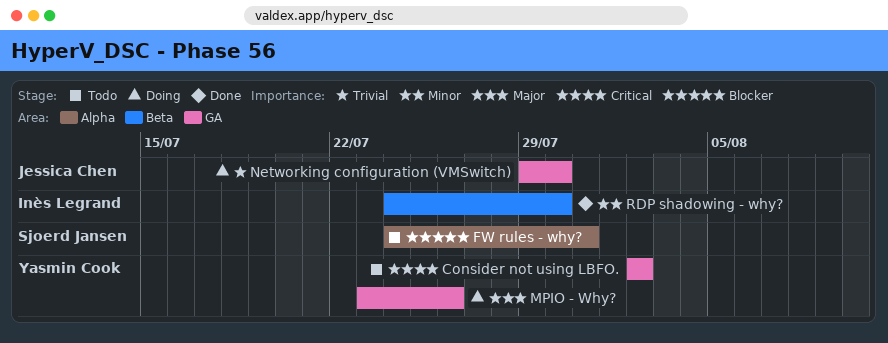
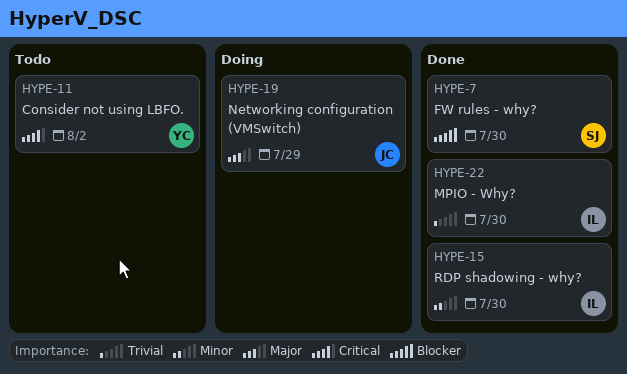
FW rules - why?, status: Todo -> Done
FW rules - why?, due: Jul 31 -> Jul 30
MPIO - Why?, status: Doing -> Done
MPIO - Why?, owner: Yasmin Cook -> Inès Legrand
MPIO - Why?, priority: Major -> Trivial
MPIO - Why?, due: Jul 26 -> Jul 30
Networking configuration (VMSwitch), priority: Trivial -> Major
Networking configuration (VMSwitch), due: Jul 30 -> Jul 29

